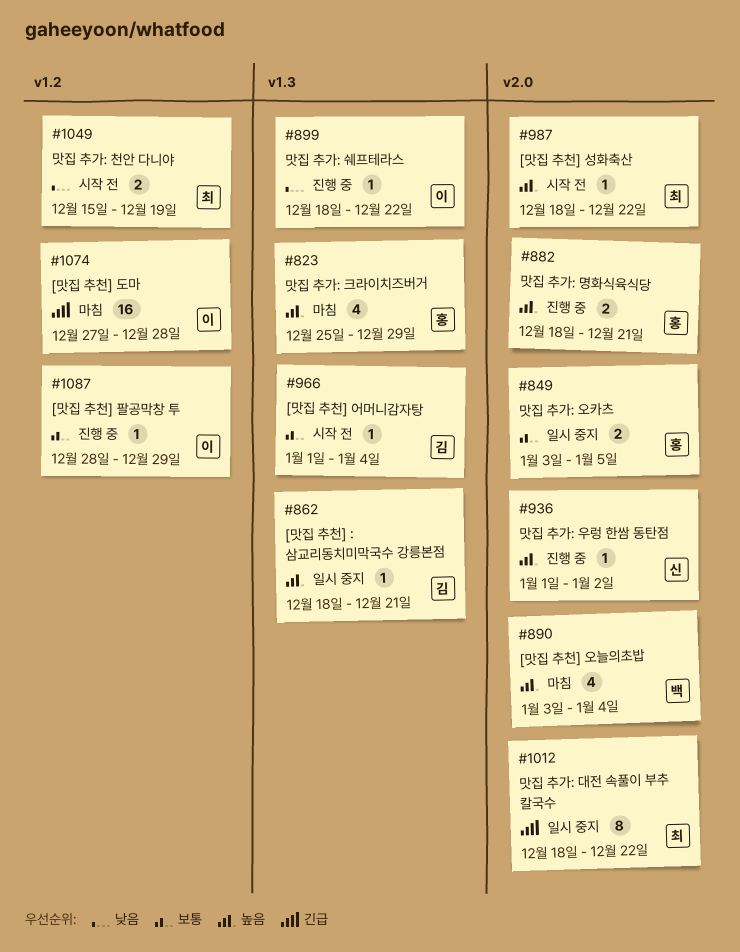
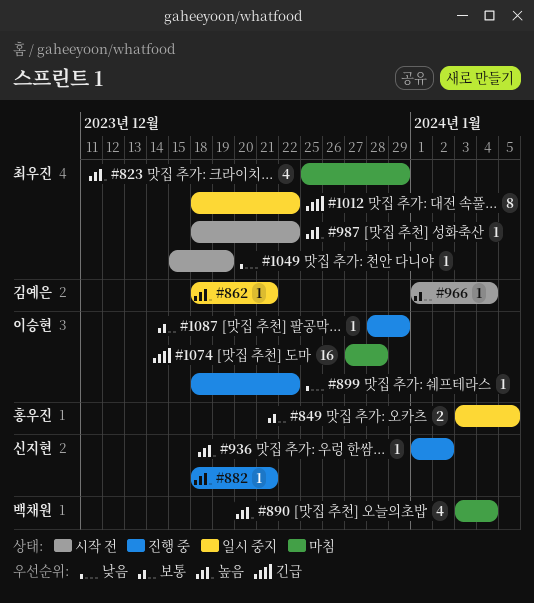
#823, owner: 홍우진 -> 최우진
#882, owner: 홍우진 -> 신지현
#882, estimate: 2 -> 1
#1049, estimate: 2 -> 1

